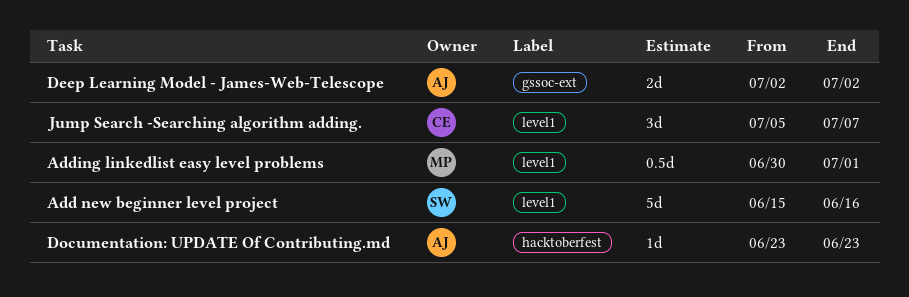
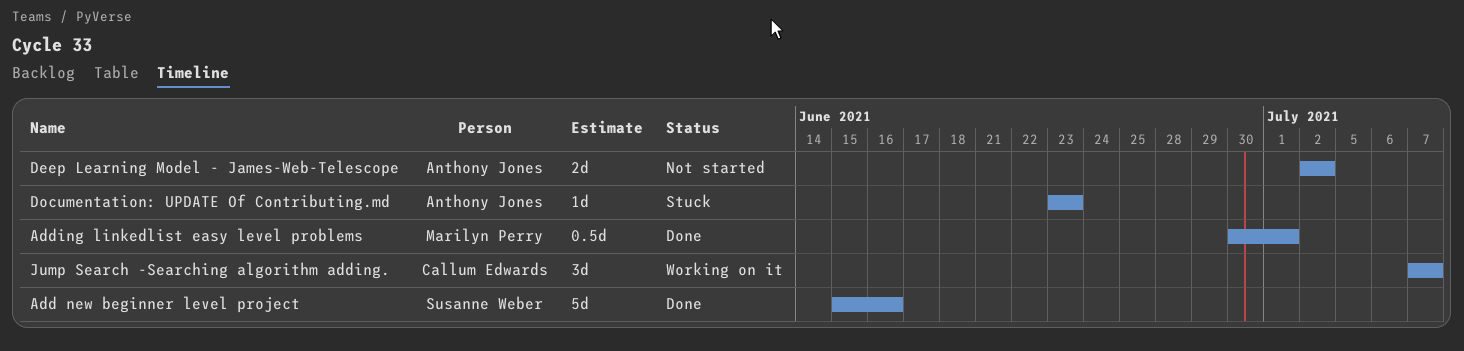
Jump Search -Searching algorithm adding., start: Jul 5 -> Jul 7

